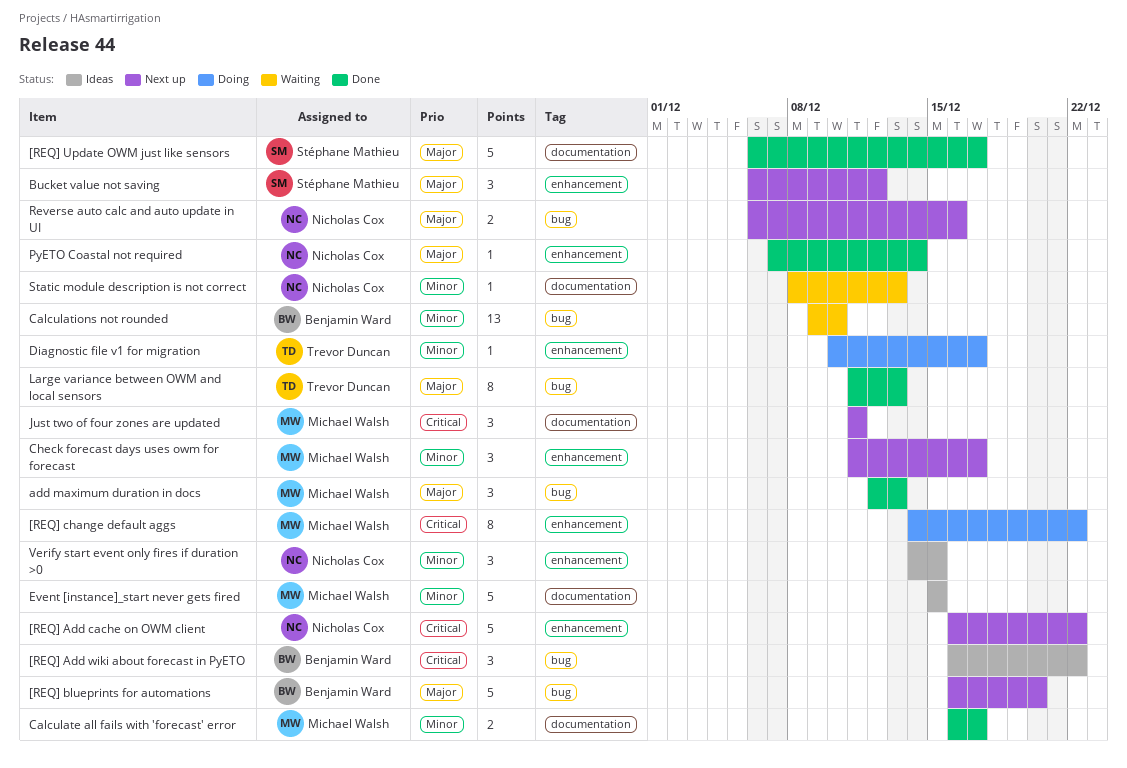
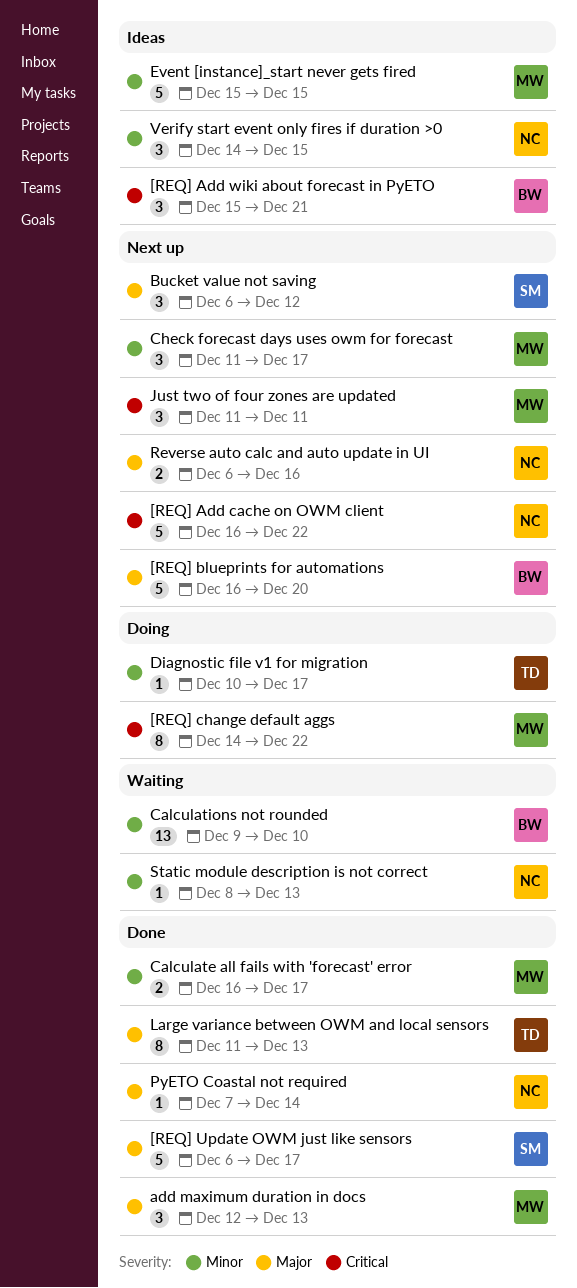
[REQ] Add wiki about forecast in PyETO, start: Dec 16 -> Dec 15
[REQ] Add wiki about forecast in PyETO, due: Dec 22 -> Dec 21

